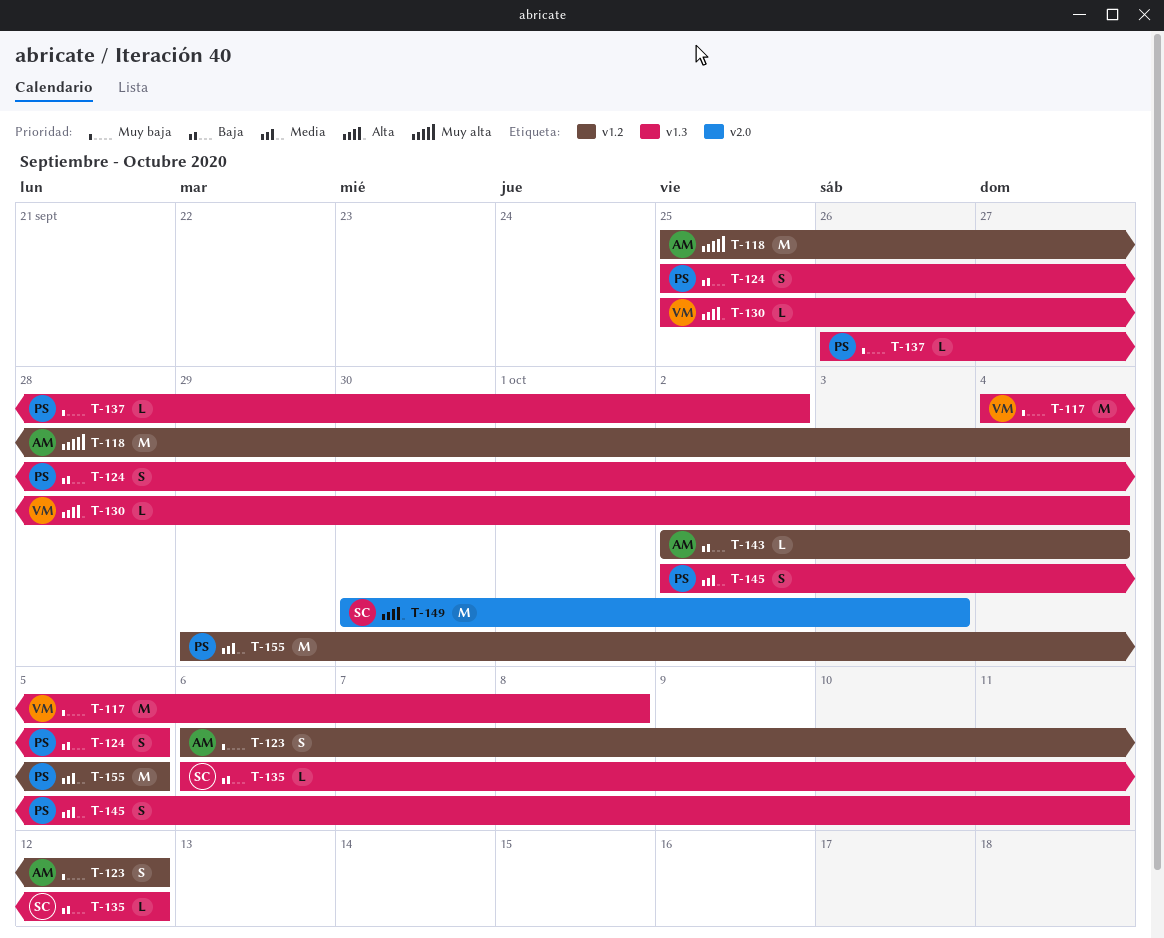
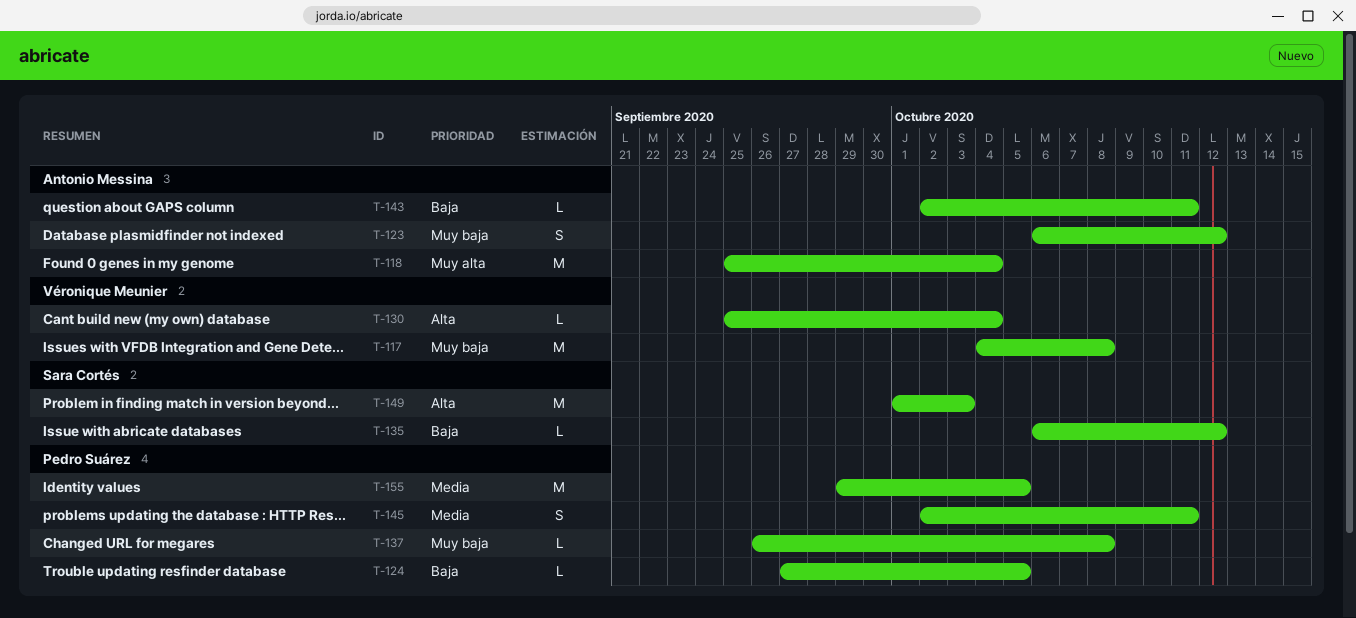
T-124, estimate: S -> L
T-124, start: Sep 25 -> Sep 27
T-137, due: Oct 2 -> Oct 8
T-143, due: Oct 4 -> Oct 11
T-149, start: Sep 30 -> Oct 1

